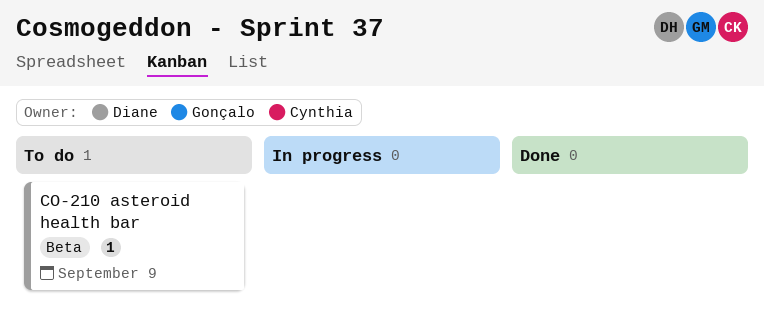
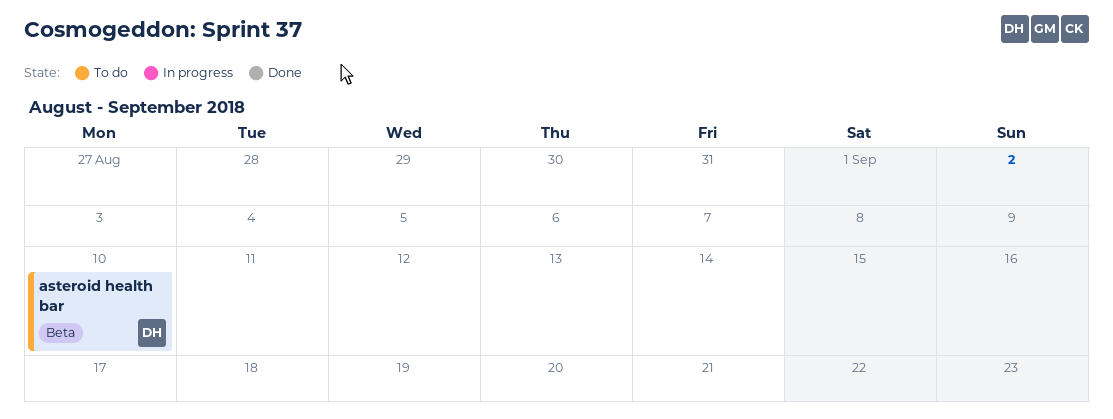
asteroid health bar, due: Sep 9 -> Sep 10

